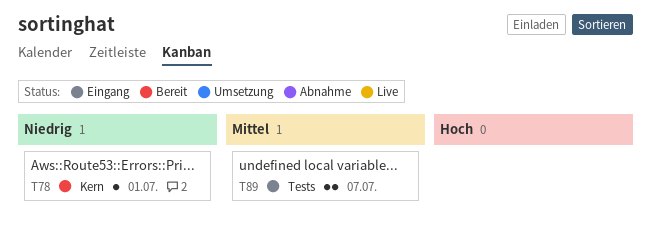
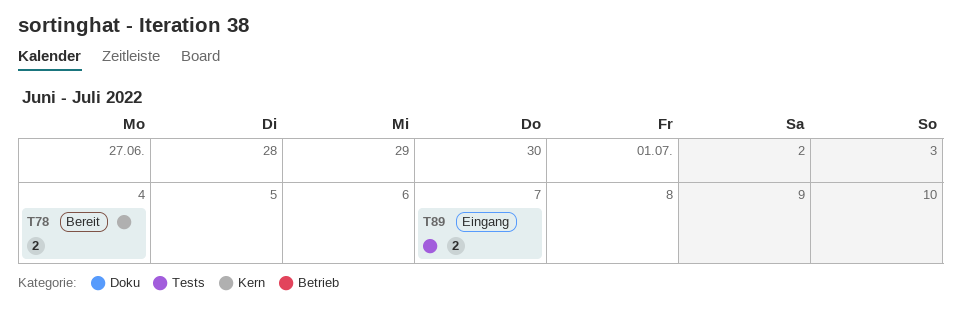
T78, estimate: 1 -> 2
T78, due: Jul 1 -> Jul 4

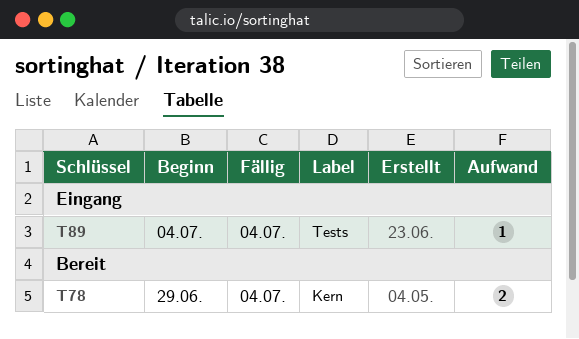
T89, estimate: 2 -> 1
T89, due: Jul 7 -> Jul 4

